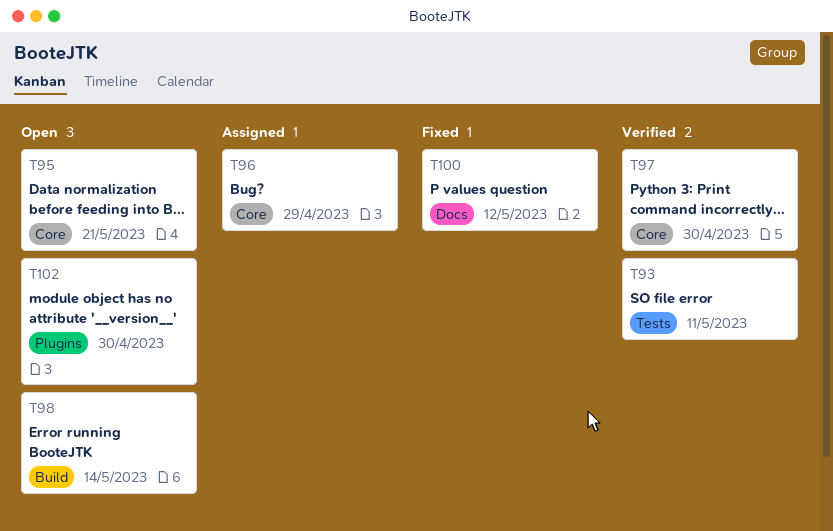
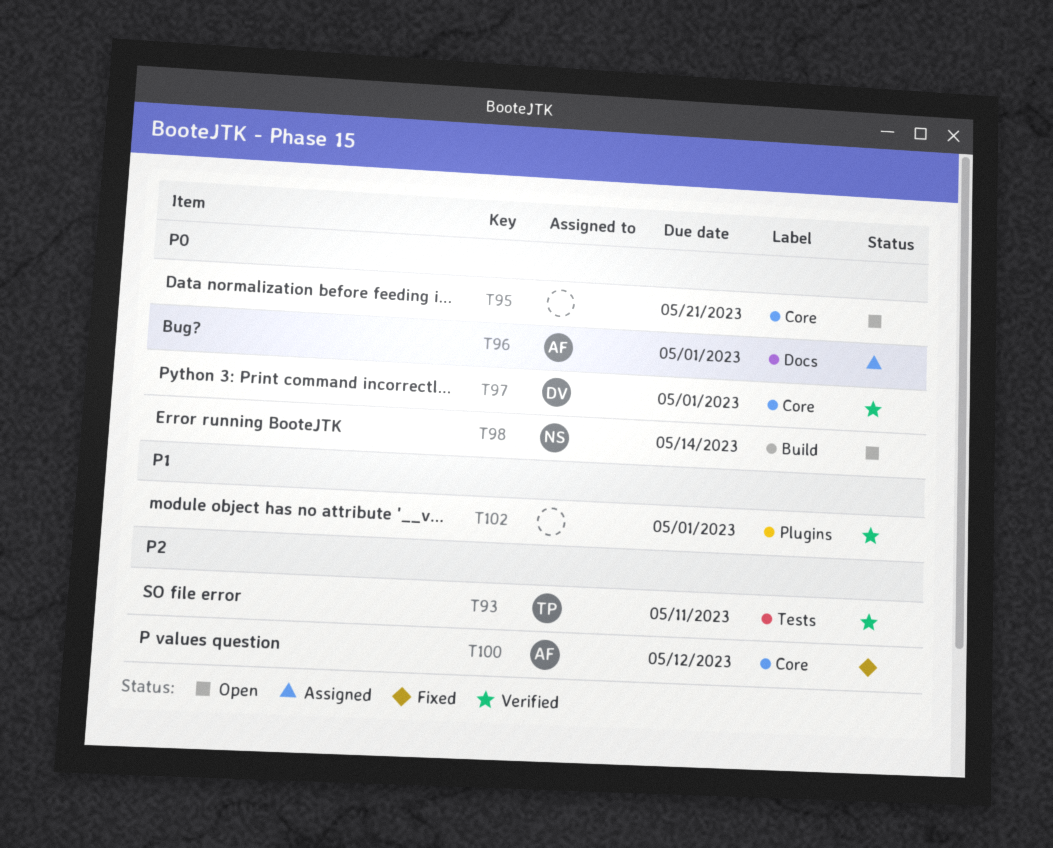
T96, label: Core -> Docs
T96, due: Apr 29 -> May 1
T97, due: Apr 30 -> May 1
T100, label: Docs -> Core
T102, status: Open -> Verified
T102, due: Apr 30 -> May 1

